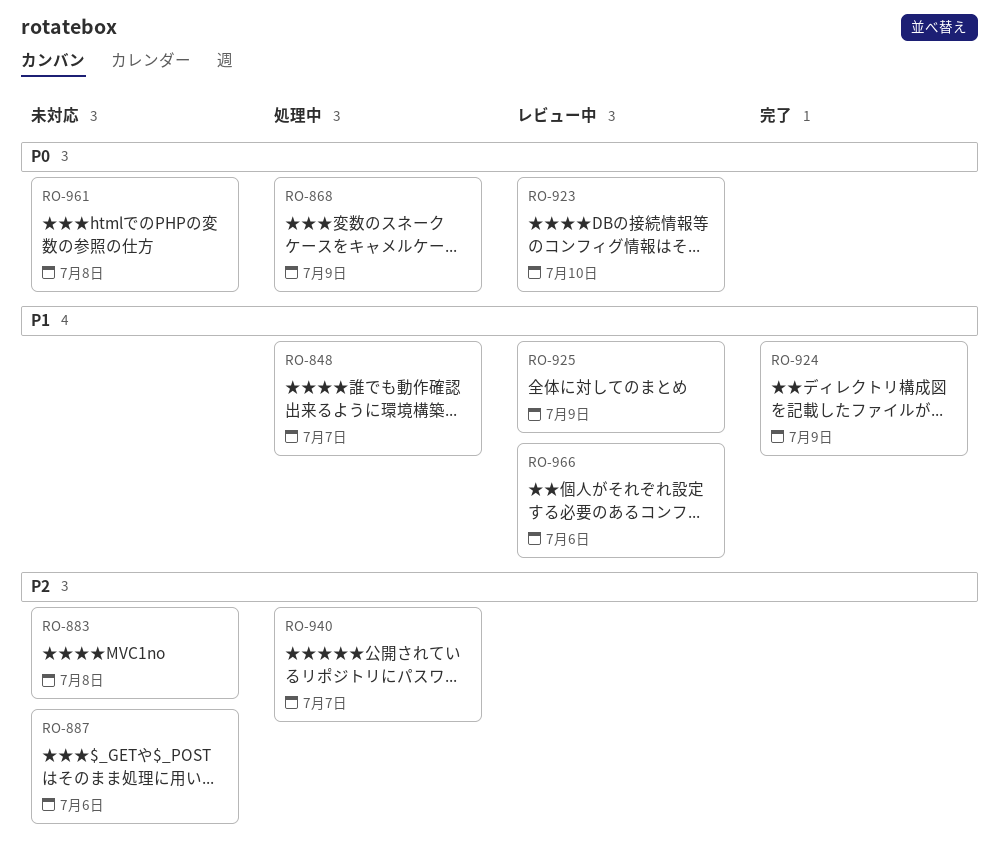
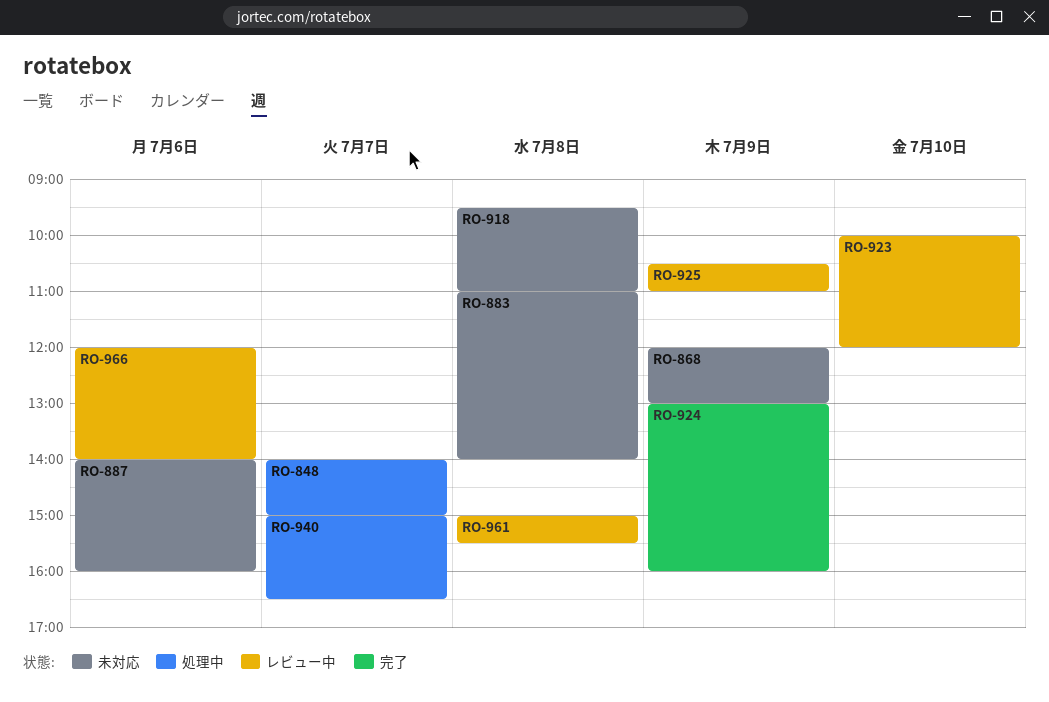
RO-868, status: 処理中 -> 未対応
RO-918: none -> present
RO-961, status: 未対応 -> レビュー中

